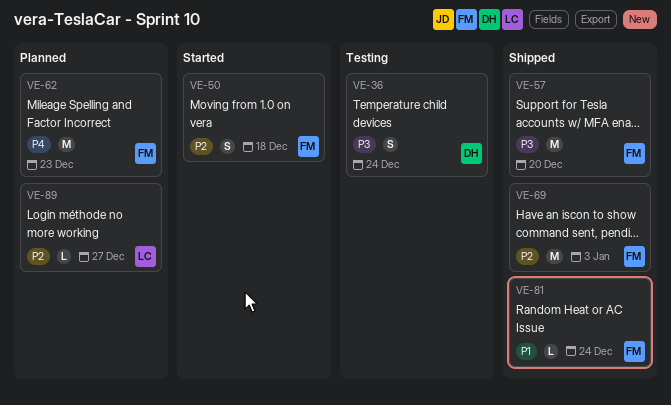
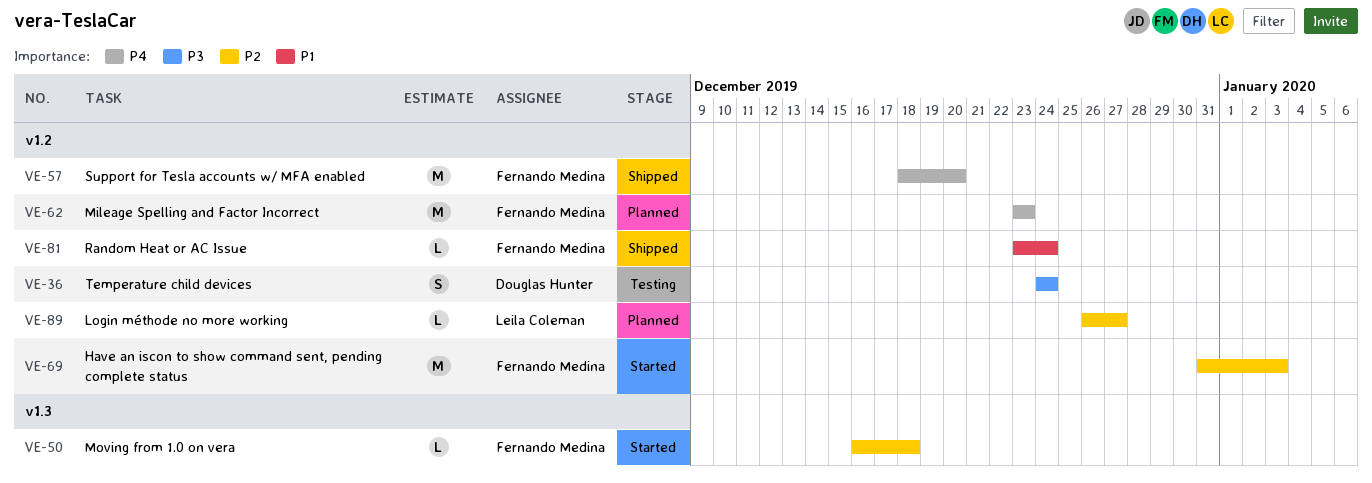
VE-50, estimate: S -> L
VE-57, priority: P3 -> P4
VE-69, status: Shipped -> Started

